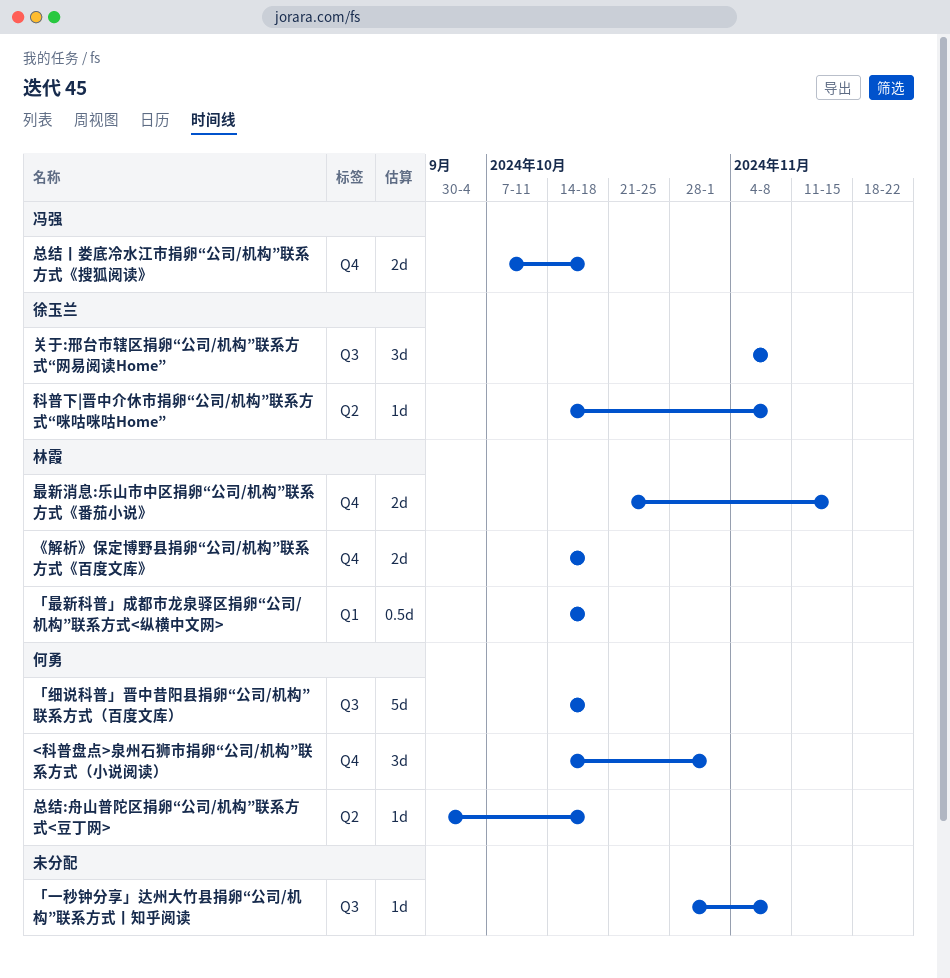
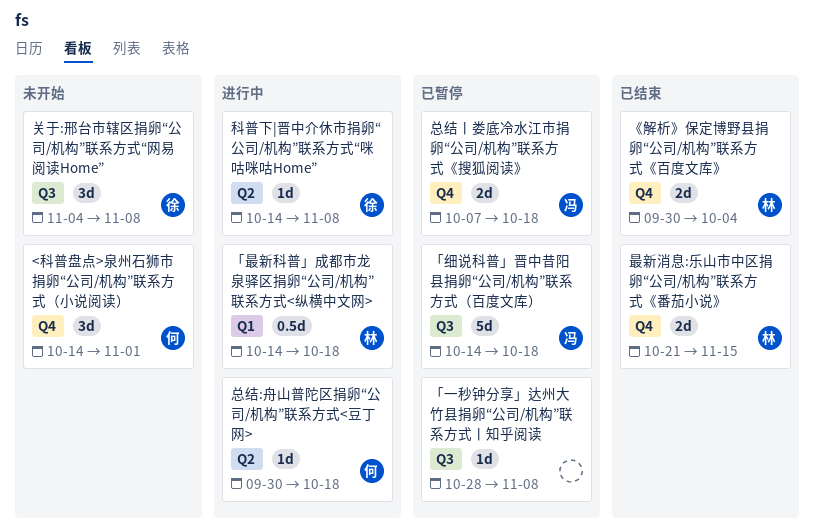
《解析》保定博野县捐卵“公司/机构”联系方式《百度文库》, start: Oct 14 -> Sep 30
《解析》保定博野县捐卵“公司/机构”联系方式《百度文库》, due: Oct 18 -> Oct 4
「细说科普」晋中昔阳县捐卵“公司/机构”联系方式（百度文库）, owner: 何勇 -> 冯强

